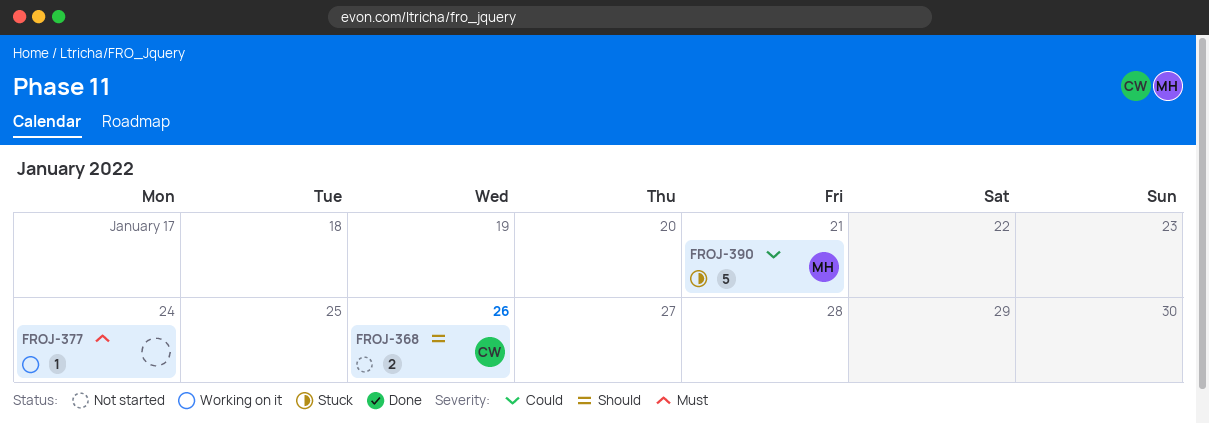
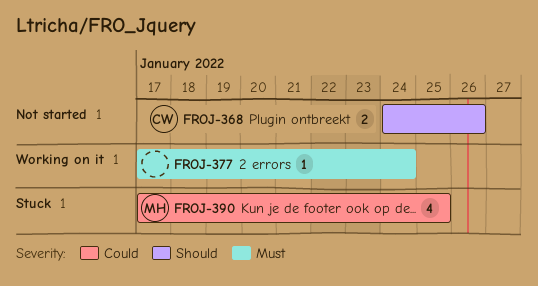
FROJ-390, estimate: 5 -> 4
FROJ-390, due: Jan 21 -> Jan 25

